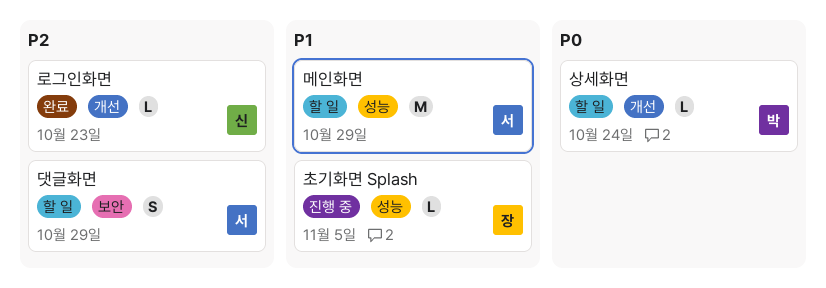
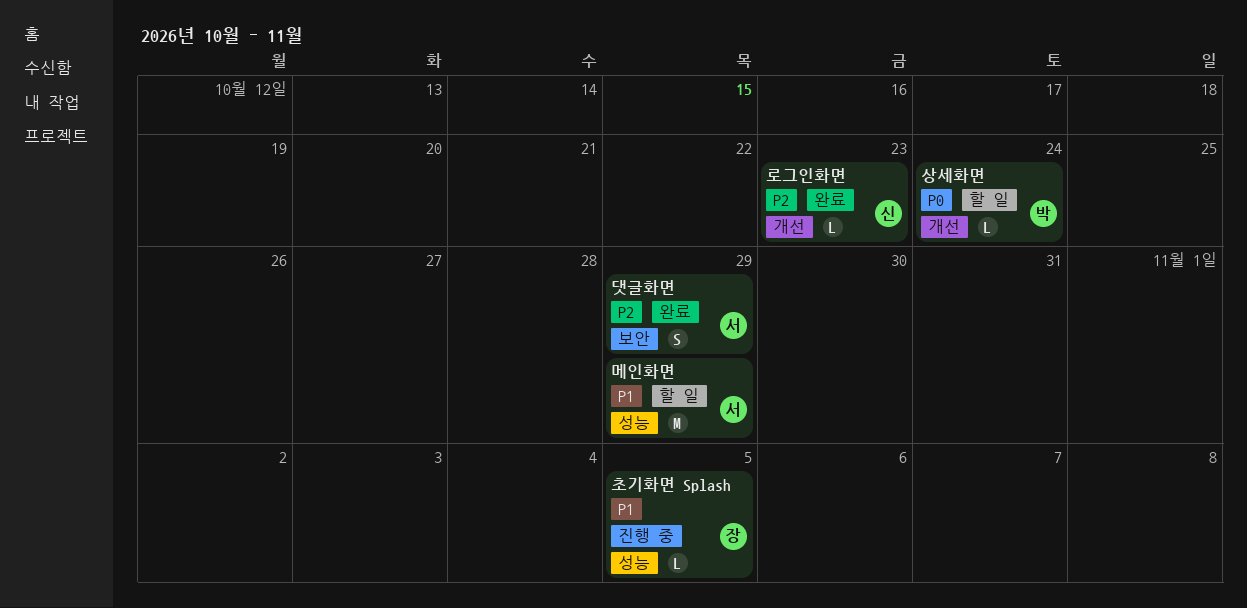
댓글화면, status: 할 일 -> 완료

